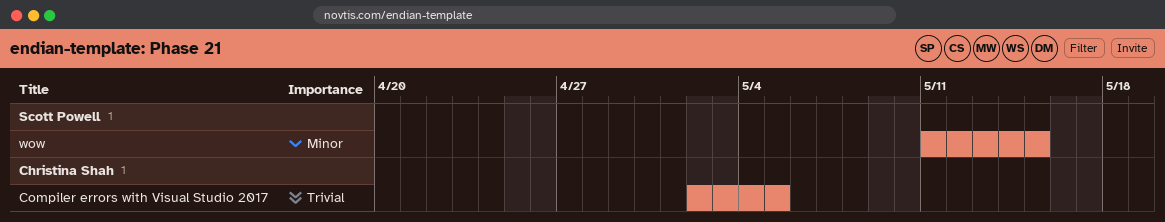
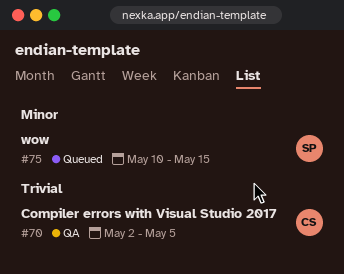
wow, start: May 11 -> May 10

